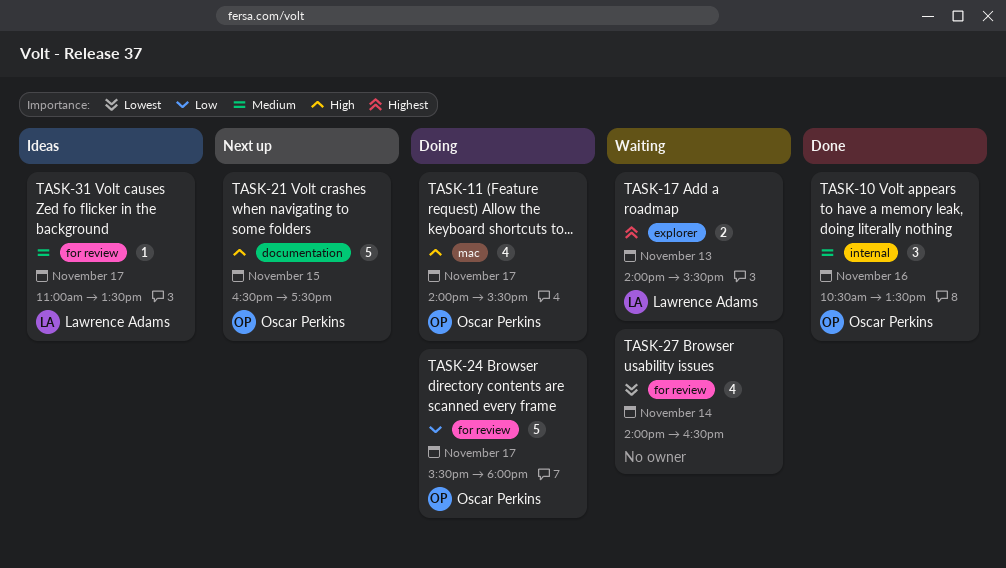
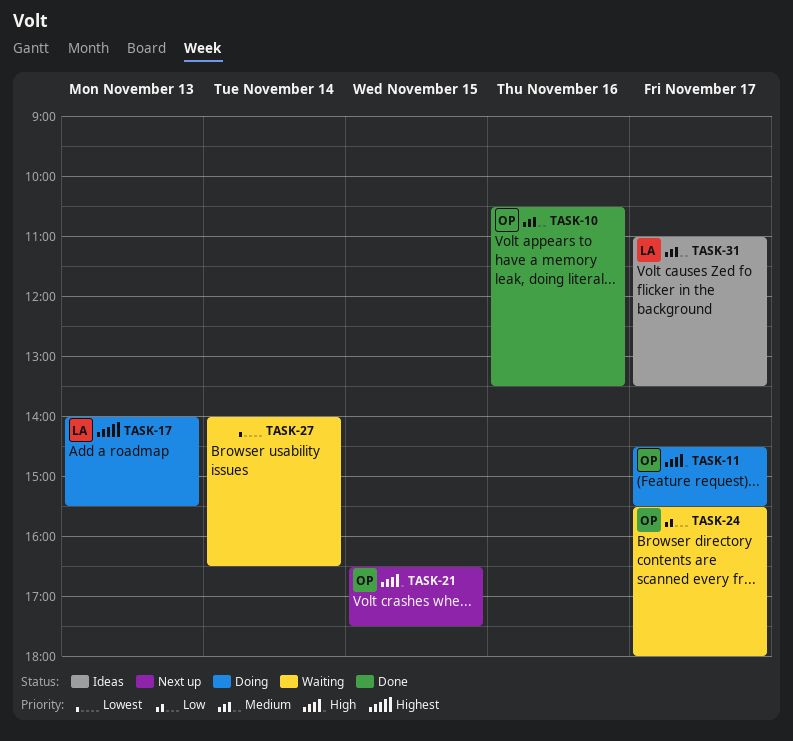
TASK-11, begins: 14:00 -> 14:30
TASK-17, status: Waiting -> Doing
TASK-24, status: Doing -> Waiting

